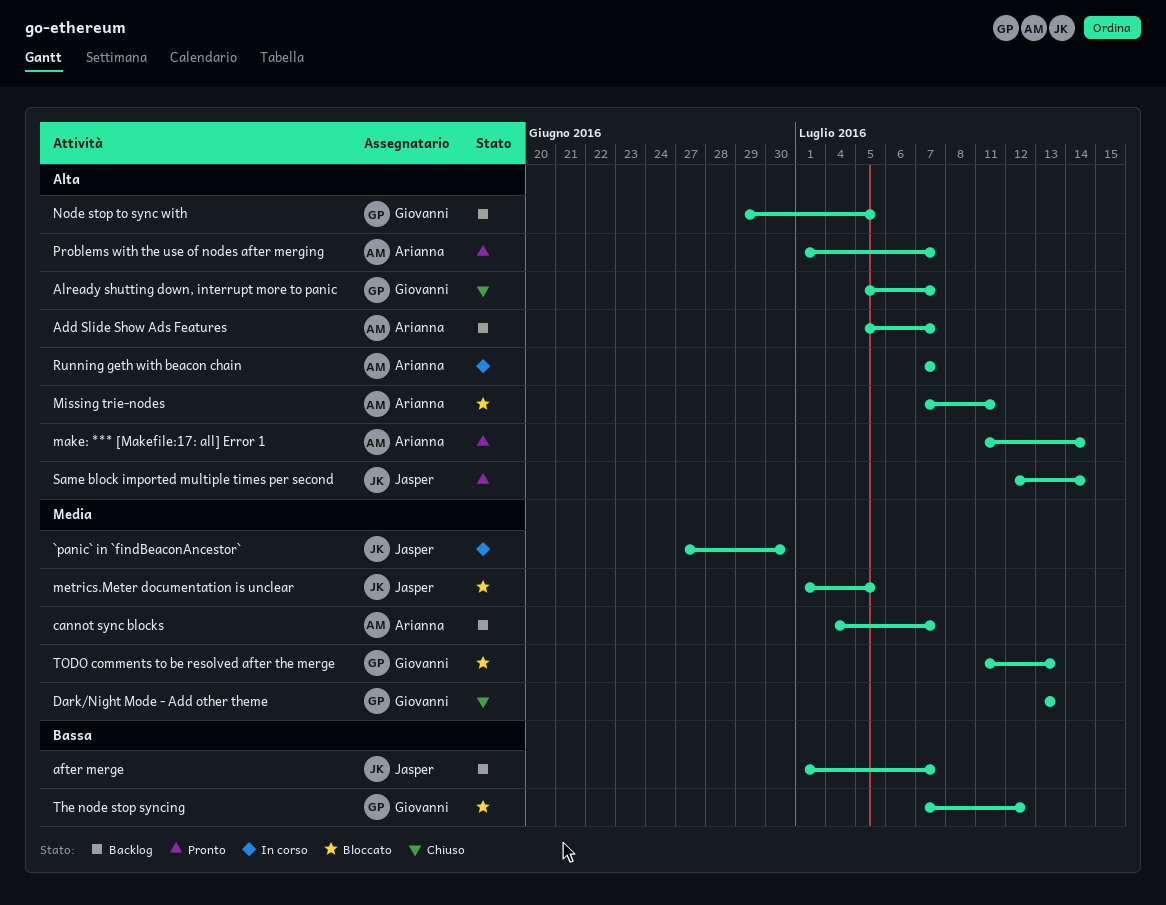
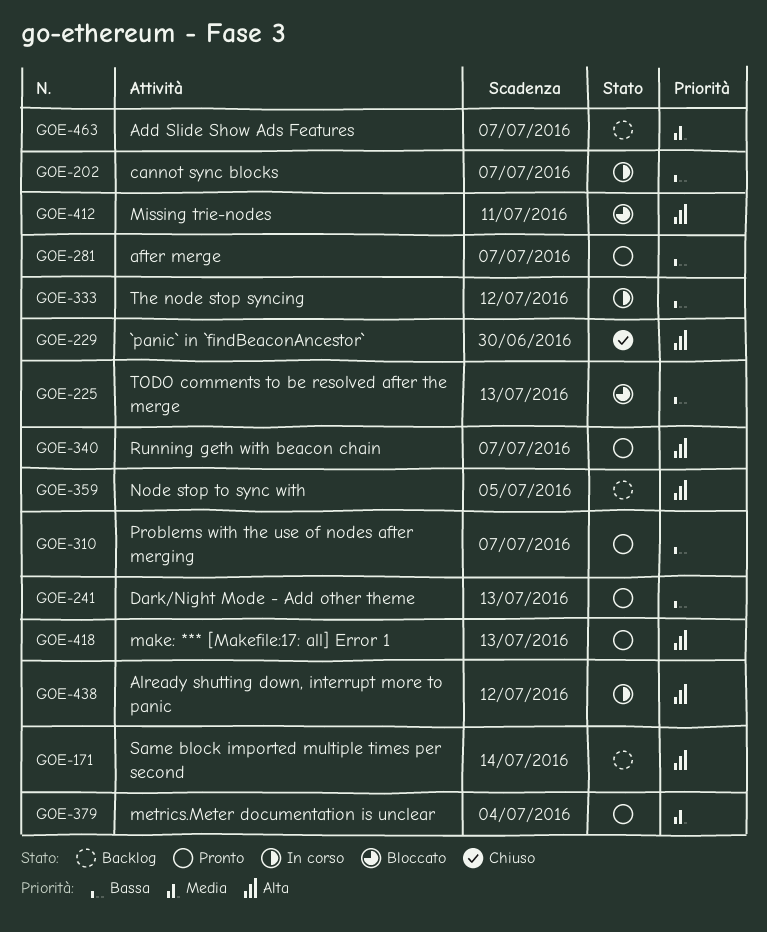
`panic` in `findBeaconAncestor`, status: In corso -> Chiuso
`panic` in `findBeaconAncestor`, priority: Media -> Alta
Add Slide Show Ads Features, priority: Alta -> Media
after merge, status: Backlog -> Pronto
Already shutting down, interrupt more to panic, status: Chiuso -> In corso
Already shutting down, interrupt more to panic, due: Jul 7 -> Jul 12
cannot sync blocks, status: Backlog -> In corso
cannot sync blocks, priority: Media -> Bassa
Dark/Night Mode - Add other theme, status: Chiuso -> Pronto
Dark/Night Mode - Add other theme, priority: Media -> Bassa
make: *** [Makefile:17: all] Error 1, due: Jul 14 -> Jul 13
metrics.Meter documentation is unclear, status: Bloccato -> Pronto
metrics.Meter documentation is unclear, due: Jul 5 -> Jul 4
Problems with the use of nodes after merging, priority: Alta -> Bassa
Running geth with beacon chain, status: In corso -> Pronto
Same block imported multiple times per second, status: Pronto -> Backlog
The node stop syncing, status: Bloccato -> In corso
TODO comments to be resolved after the merge, priority: Media -> Bassa

